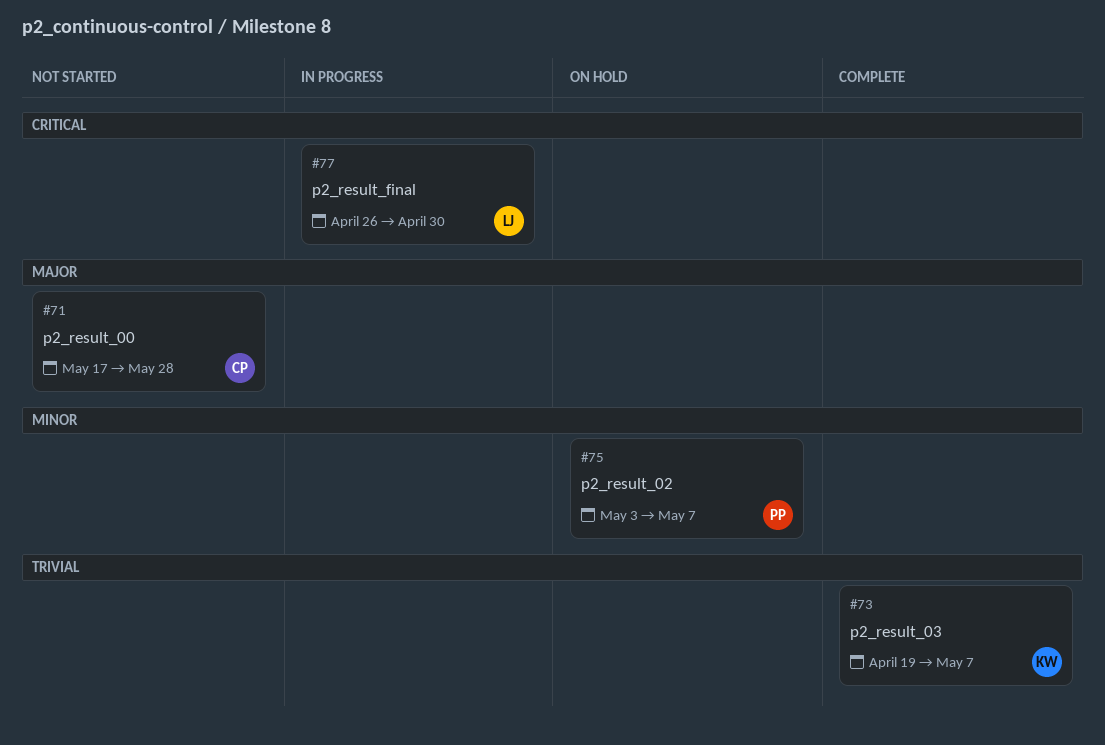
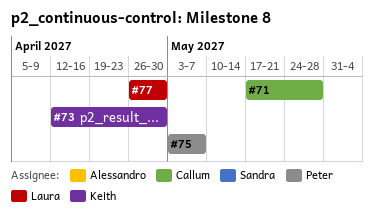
#73, start: Apr 19 -> Apr 12
#73, due: May 7 -> Apr 30

